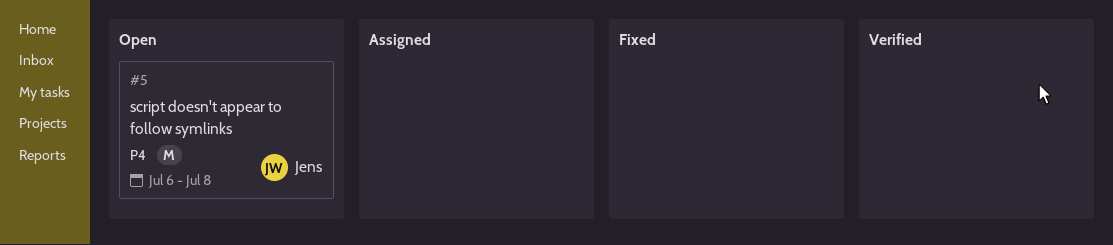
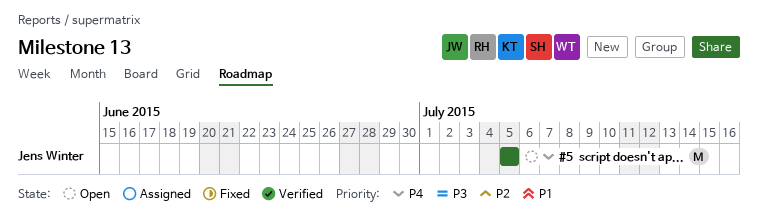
#5, start: Jul 6 -> Jul 5
#5, due: Jul 8 -> Jul 5

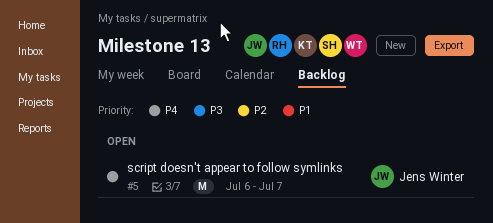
#5, start: Jul 5 -> Jul 6
#5, due: Jul 5 -> Jul 7

